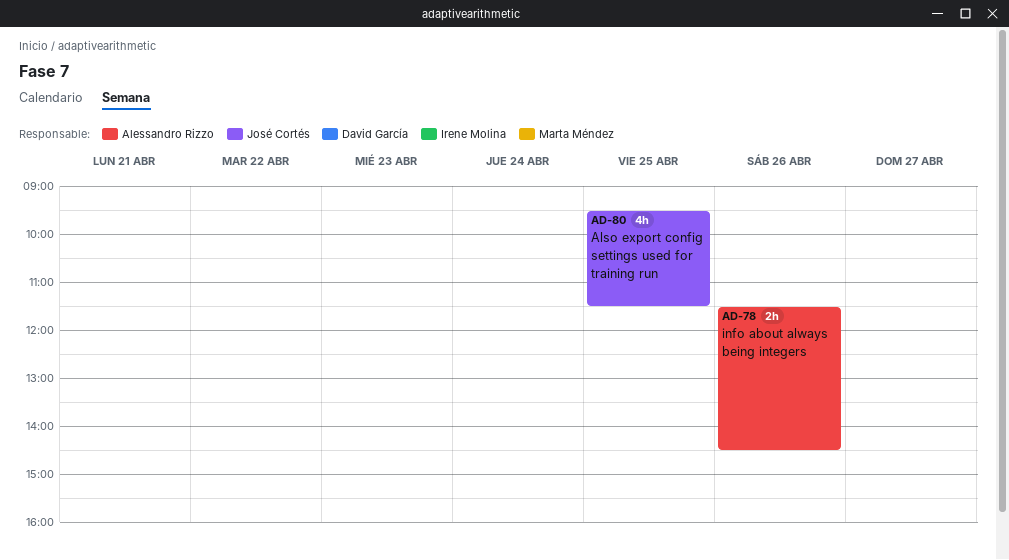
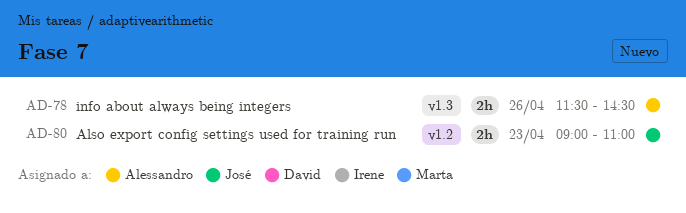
AD-80, estimate: 4h -> 2h
AD-80, day: Apr 25 -> Apr 23
AD-80, begins: 09:30 -> 09:00
AD-80, ends: 11:30 -> 11:00

